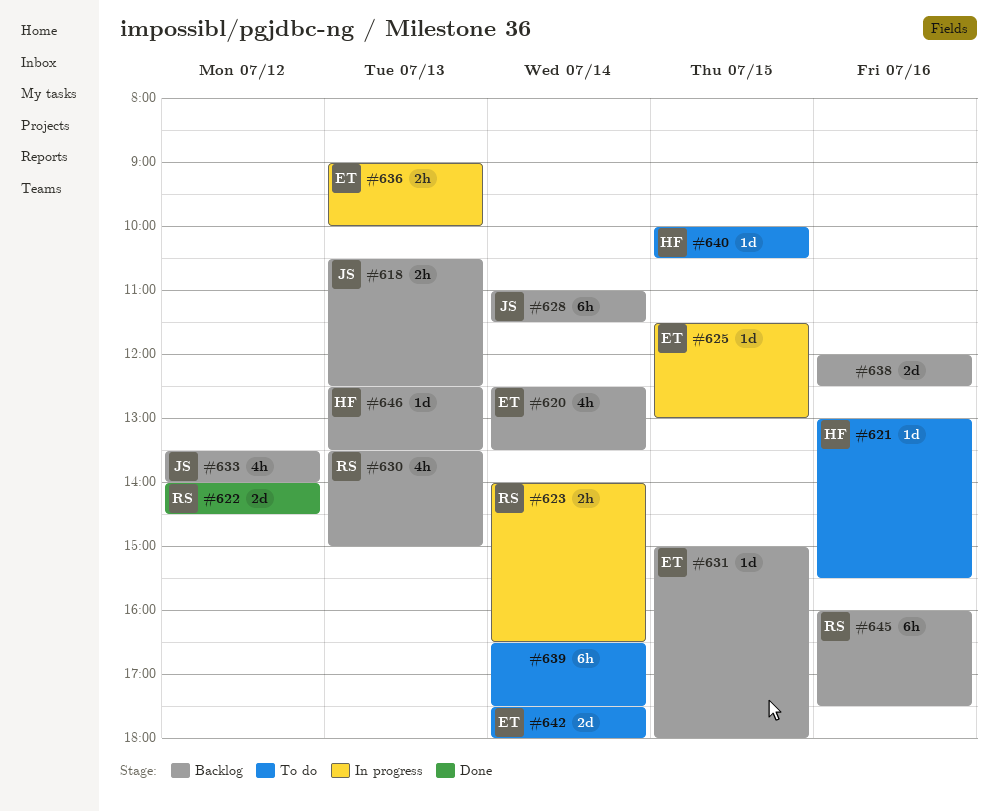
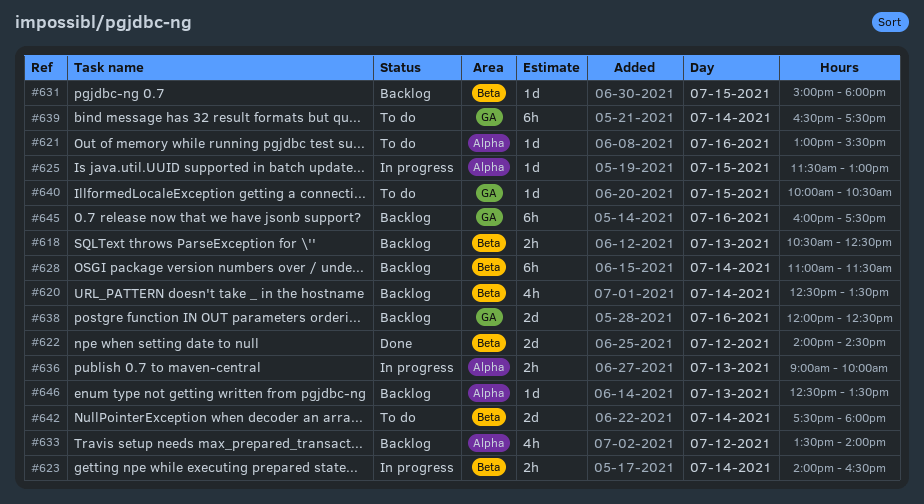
#630: present -> none

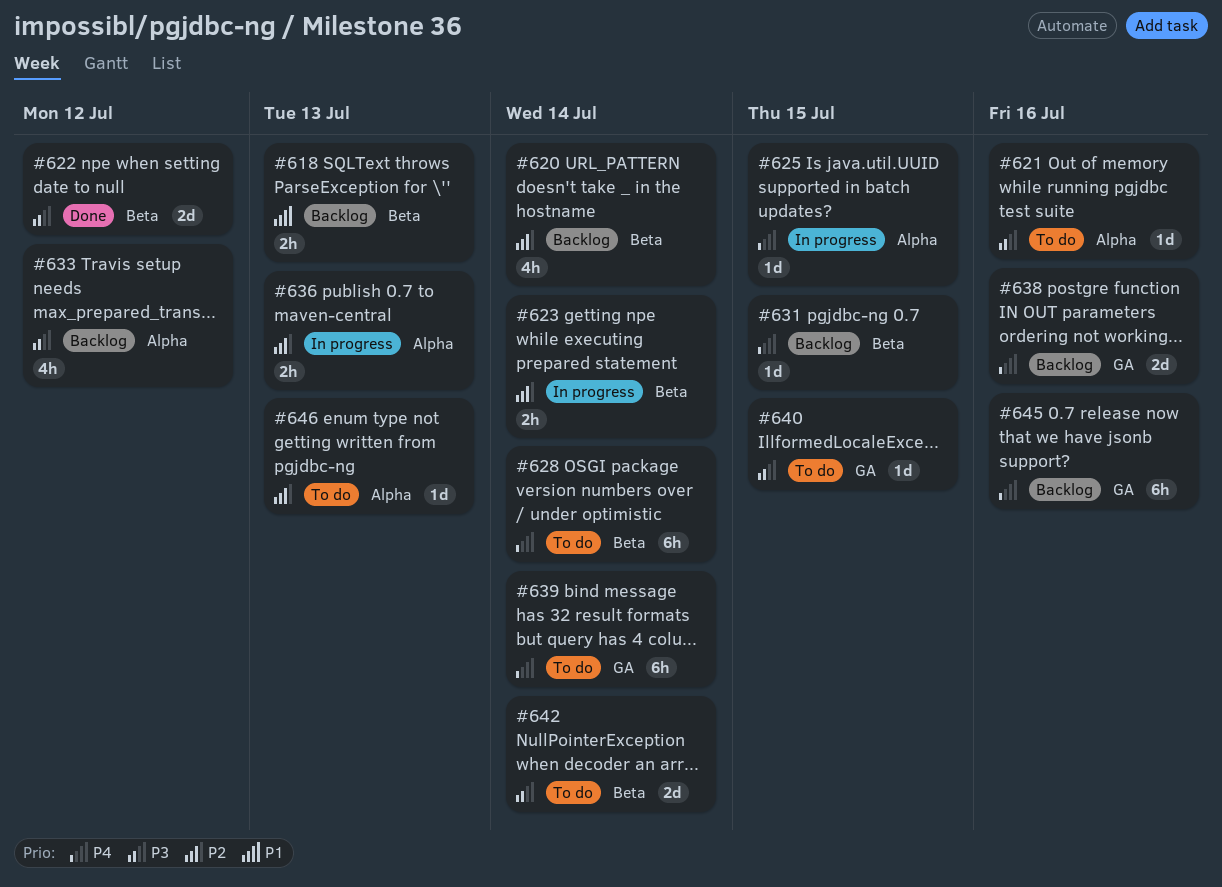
#628, status: Backlog -> To do
#646, status: Backlog -> To do

